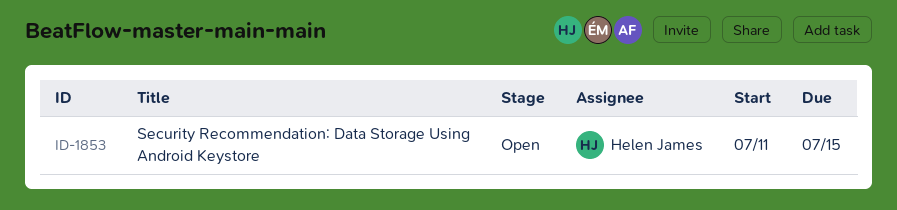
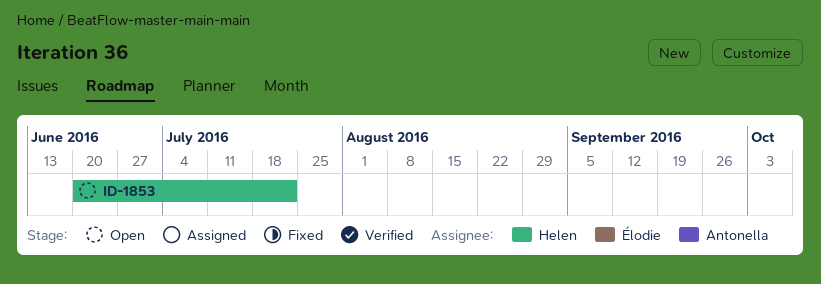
ID-1853, start: Jul 11 -> Jun 20
ID-1853, due: Jul 15 -> Jul 22

